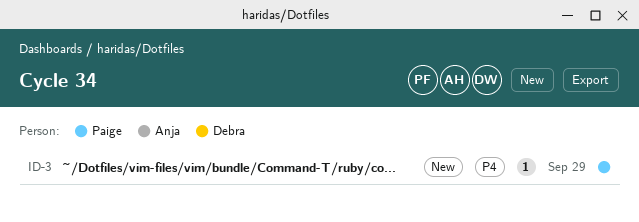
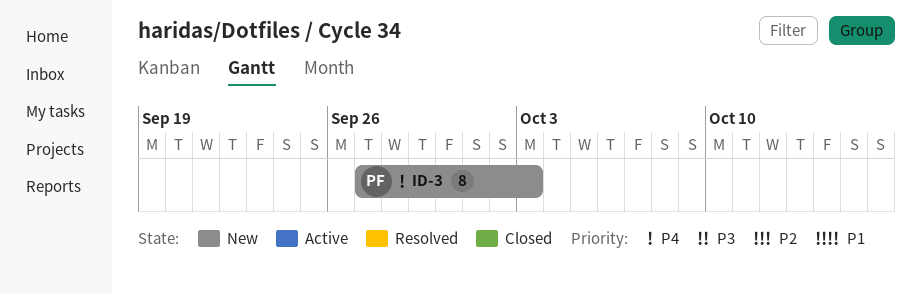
ID-3, estimate: 1 -> 8
ID-3, due: Sep 29 -> Oct 3

